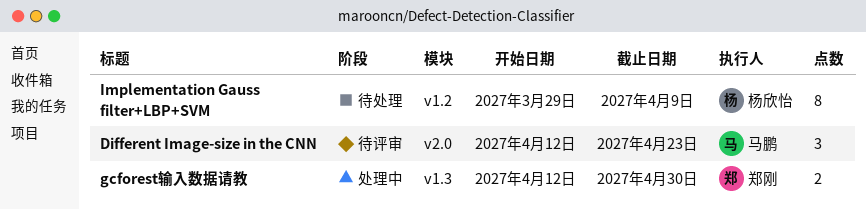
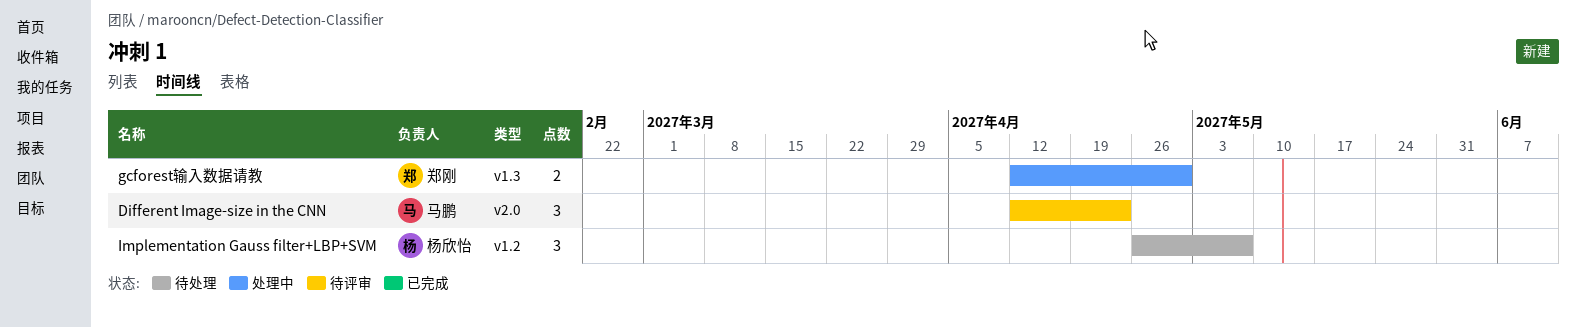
Implementation Gauss filter+LBP+SVM, estimate: 8 -> 3
Implementation Gauss filter+LBP+SVM, start: Mar 29 -> Apr 26
Implementation Gauss filter+LBP+SVM, due: Apr 9 -> May 7

